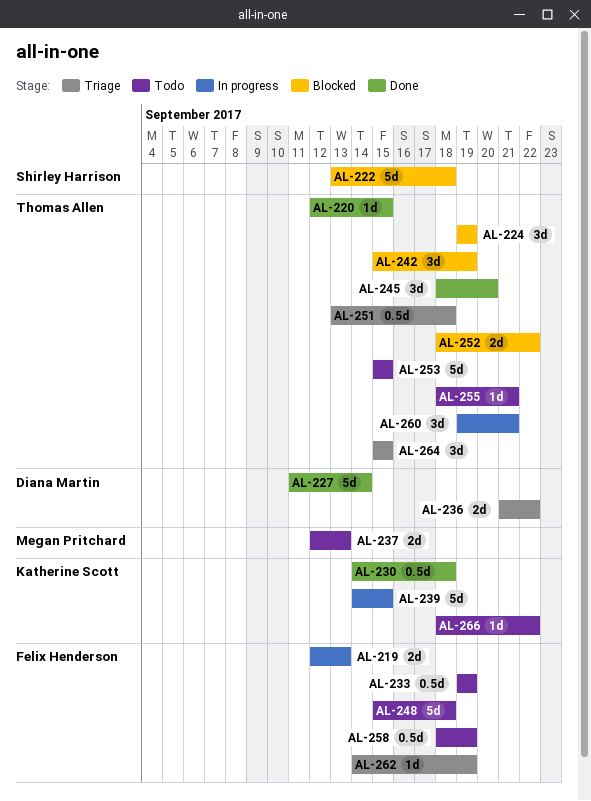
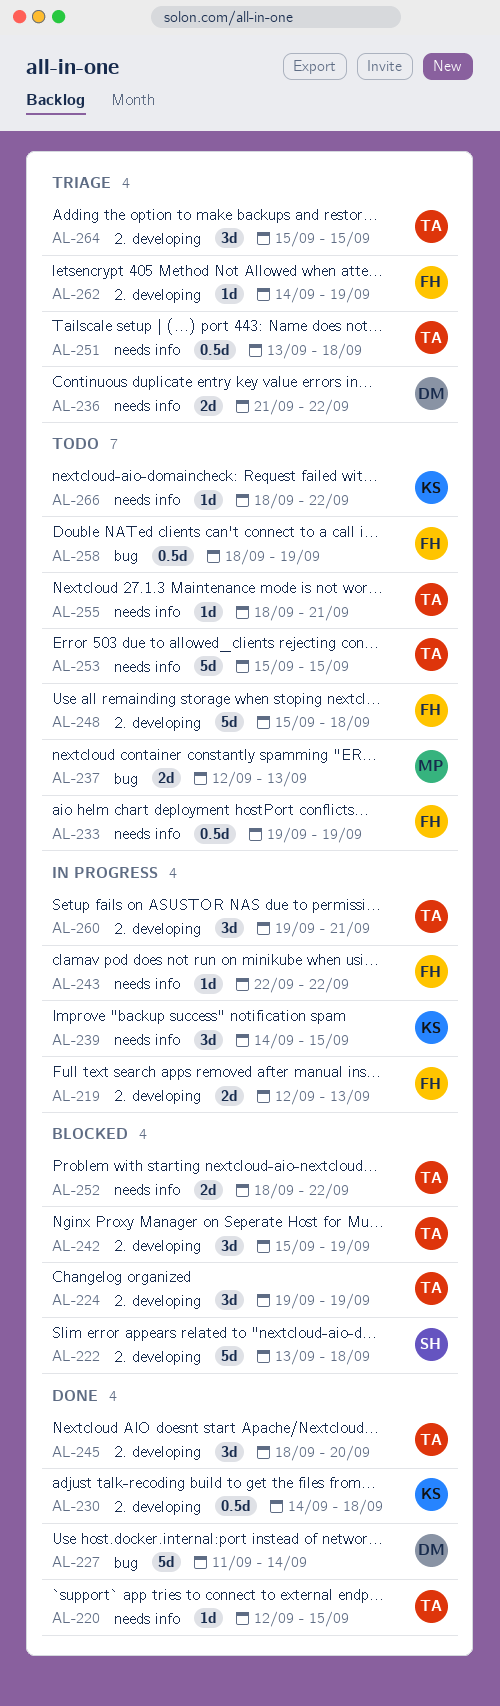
AL-239, estimate: 5d -> 3d
AL-243: none -> present

